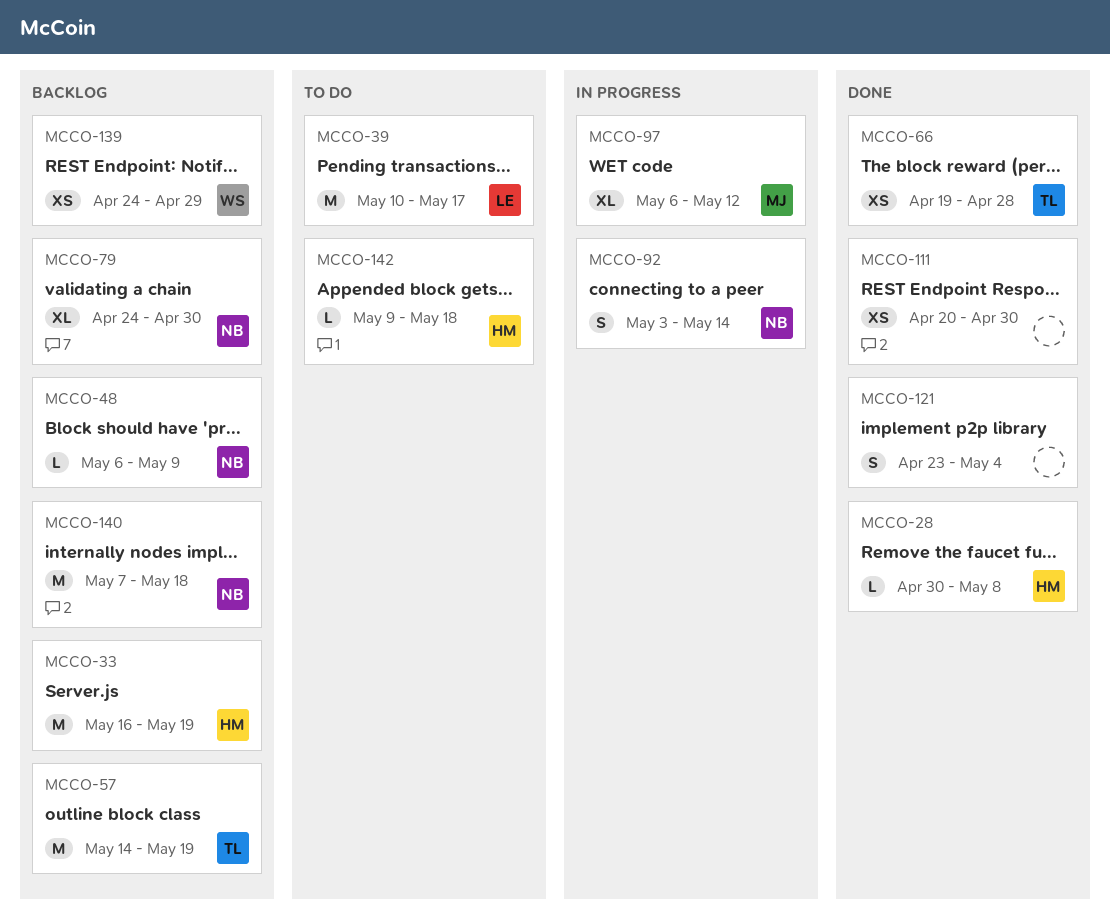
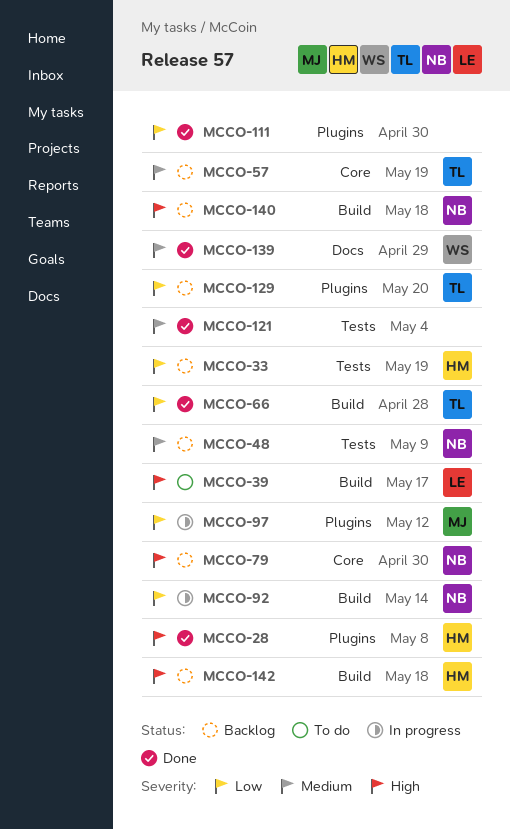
MCCO-129: none -> present
MCCO-139, status: Backlog -> Done
MCCO-142, status: To do -> Backlog

